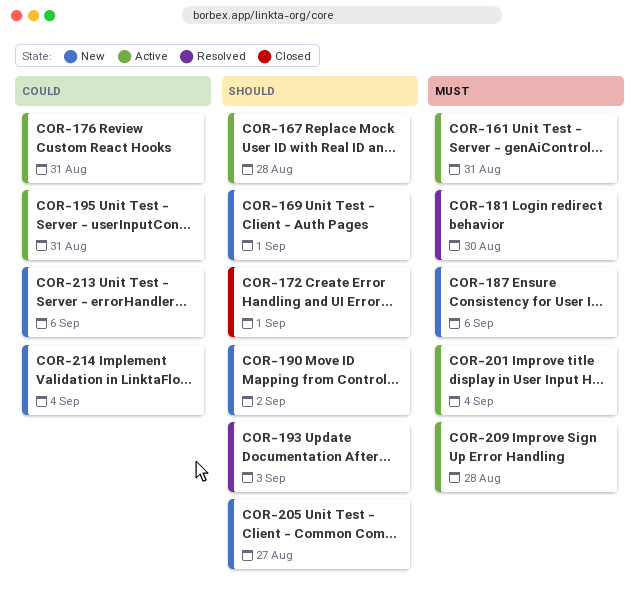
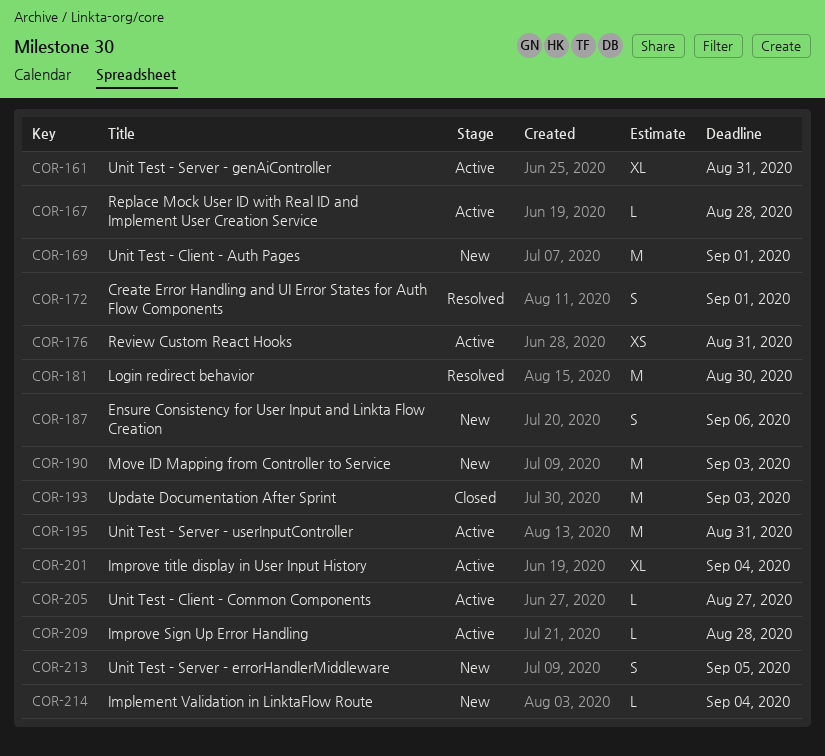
COR-172, status: Closed -> Resolved
COR-190, due: Sep 2 -> Sep 3
COR-193, status: Resolved -> Closed
COR-205, status: New -> Active
COR-213, due: Sep 6 -> Sep 5

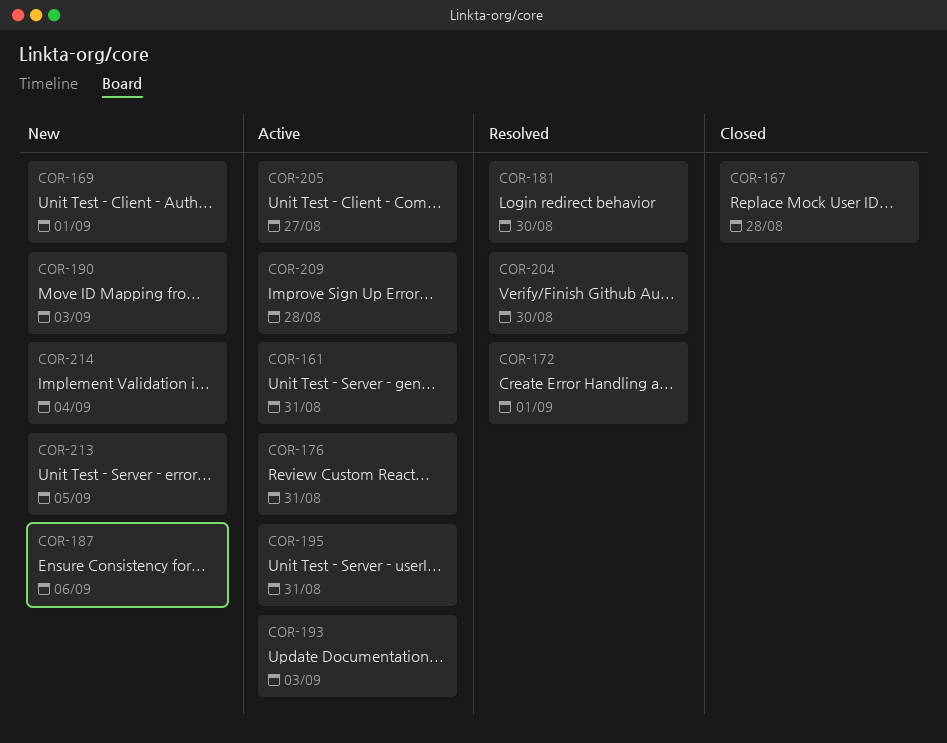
COR-167, status: Active -> Closed
COR-193, status: Closed -> Active
COR-201: present -> none
COR-204: none -> present

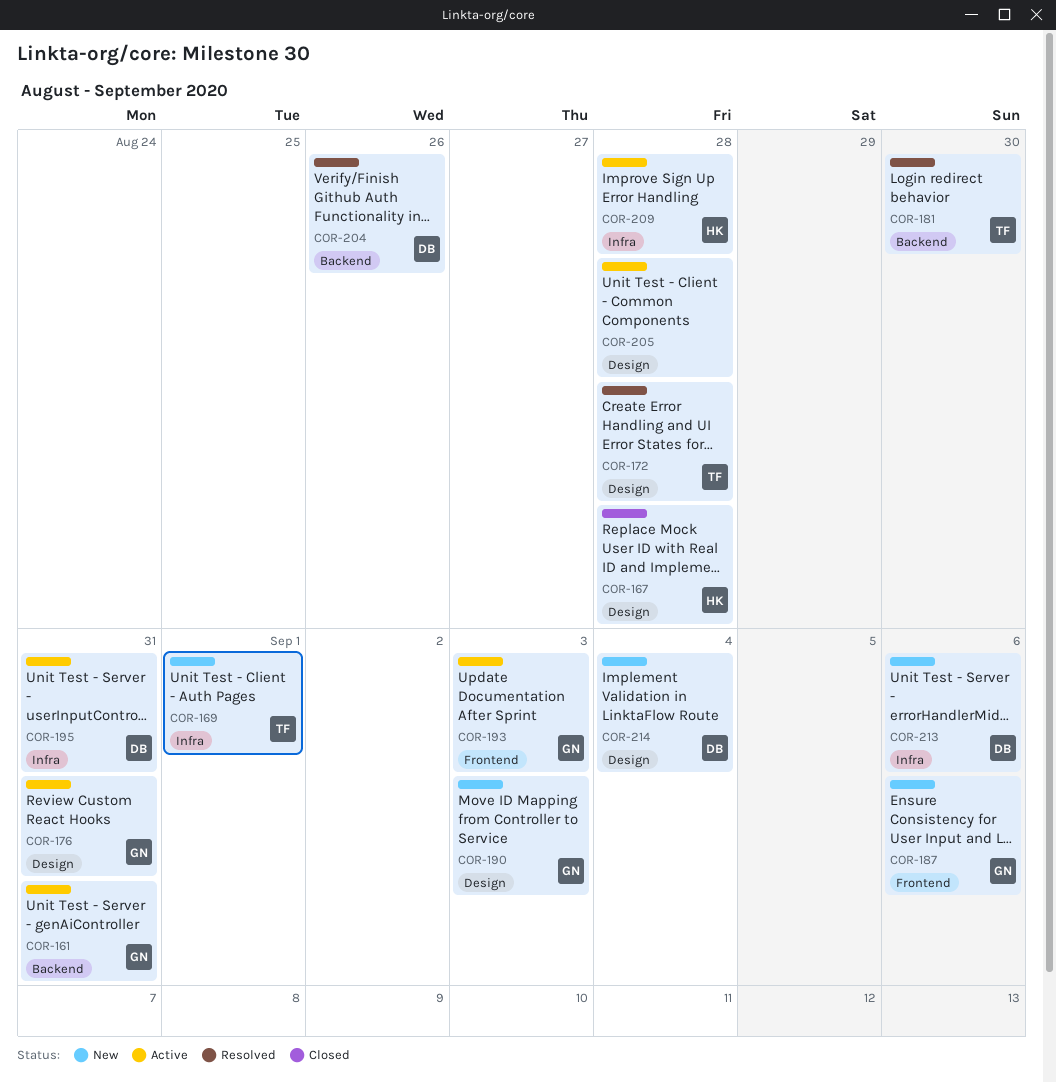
COR-172, due: Sep 1 -> Aug 28
COR-204, due: Aug 30 -> Aug 26
COR-205, due: Aug 27 -> Aug 28
COR-213, due: Sep 5 -> Sep 6

